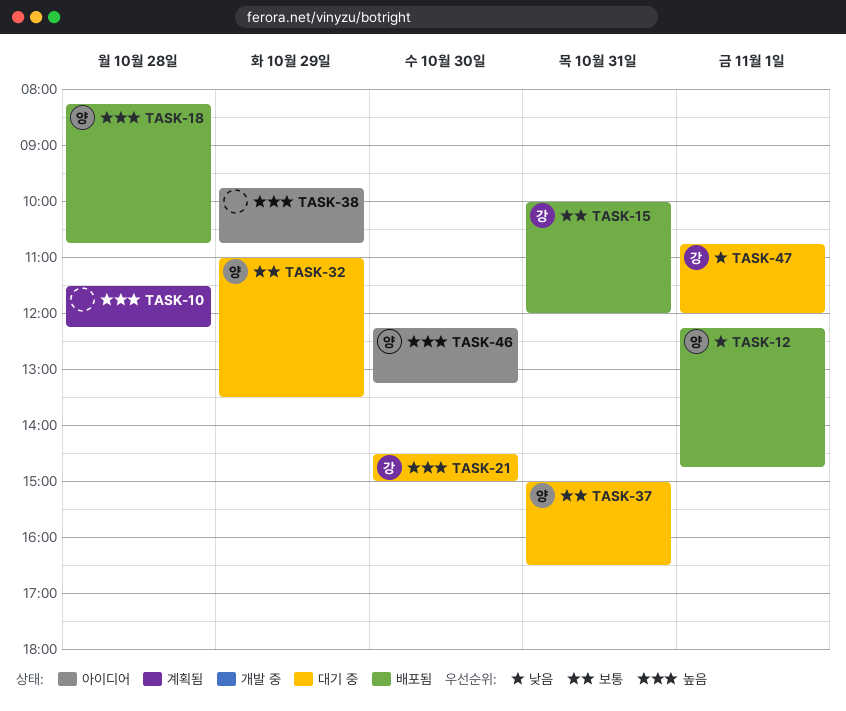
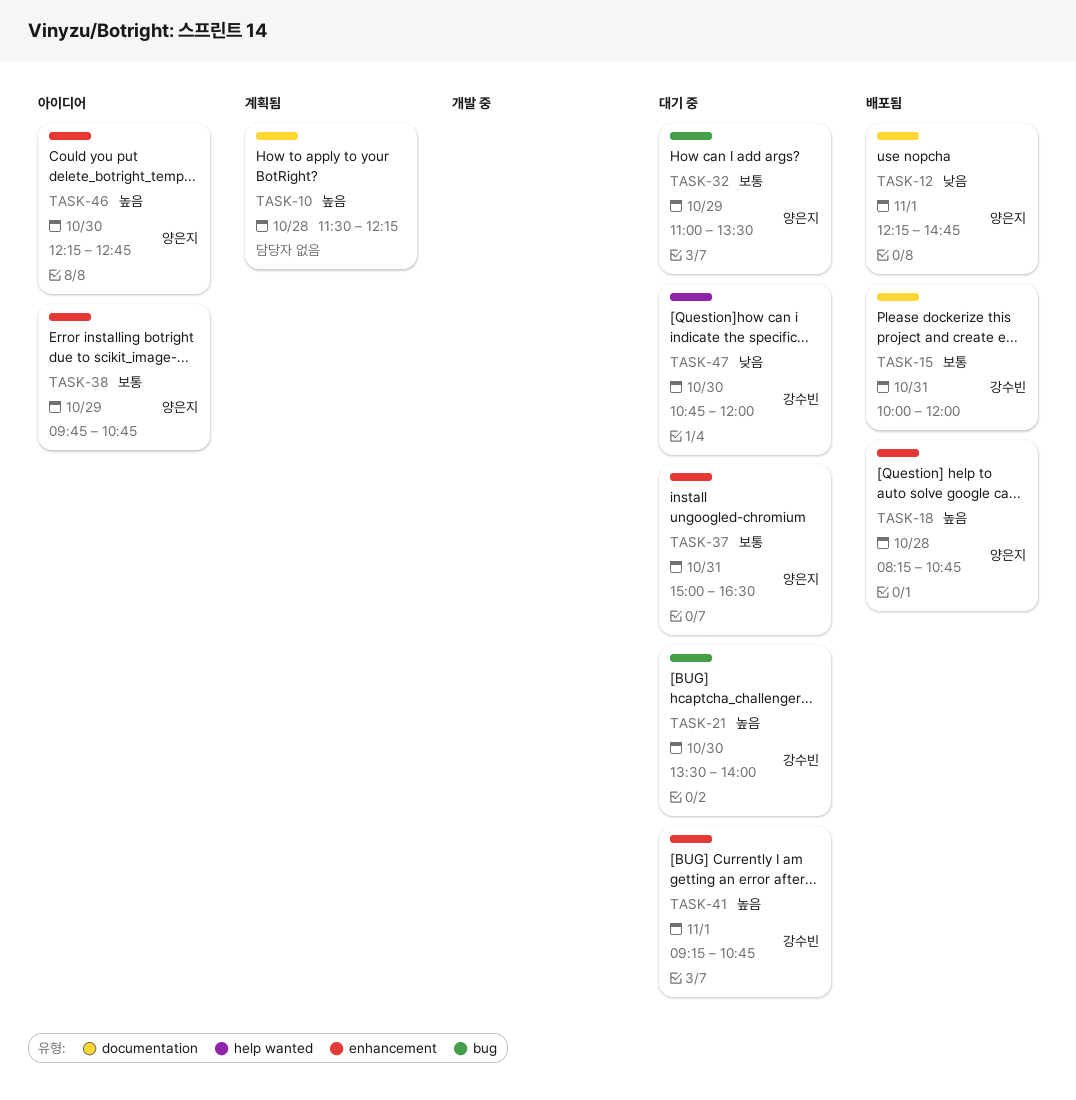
TASK-21, begins: 14:30 -> 13:30
TASK-21, ends: 15:00 -> 14:00
TASK-38, owner: none -> 양은지
TASK-38, priority: 높음 -> 보통
TASK-41: none -> present
TASK-46, ends: 13:15 -> 12:45
TASK-47, day: Nov 1 -> Oct 30

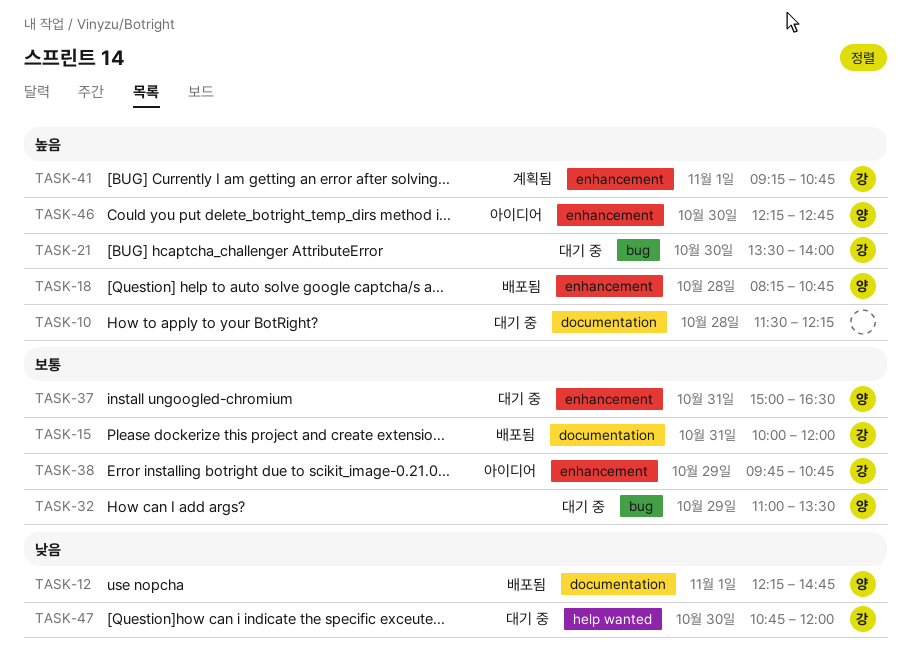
TASK-10, status: 계획됨 -> 대기 중
TASK-38, owner: 양은지 -> 강수빈
TASK-41, status: 대기 중 -> 계획됨

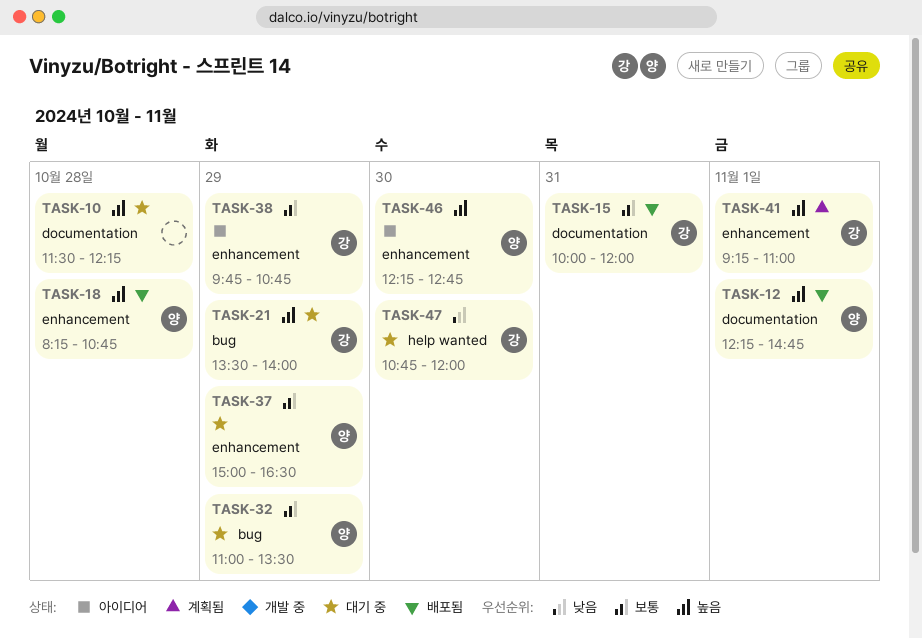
TASK-12, priority: 낮음 -> 높음
TASK-21, day: Oct 30 -> Oct 29
TASK-37, day: Oct 31 -> Oct 29
TASK-41, ends: 10:45 -> 11:00

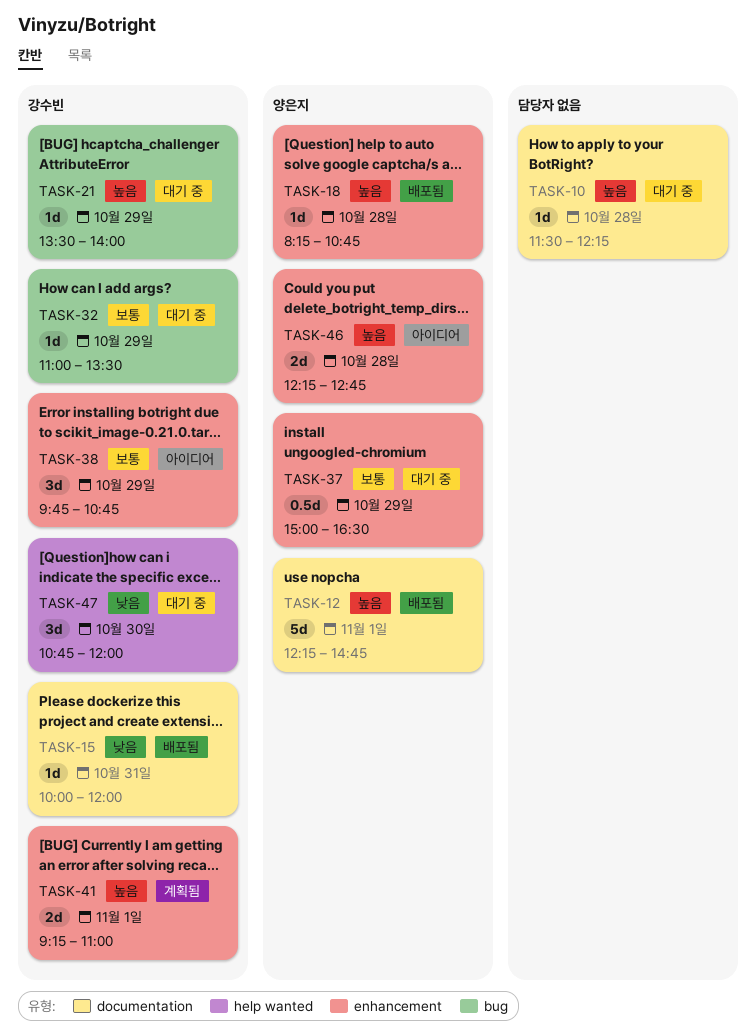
TASK-15, priority: 보통 -> 낮음
TASK-32, owner: 양은지 -> 강수빈
TASK-46, day: Oct 30 -> Oct 28

